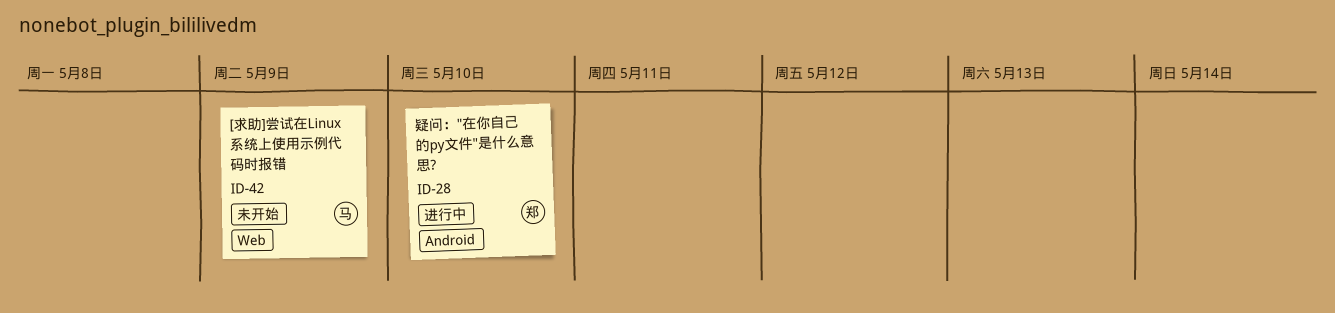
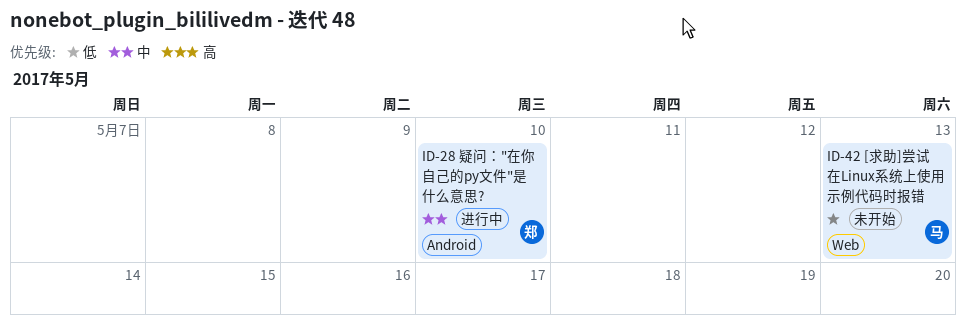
ID-42, due: May 9 -> May 13

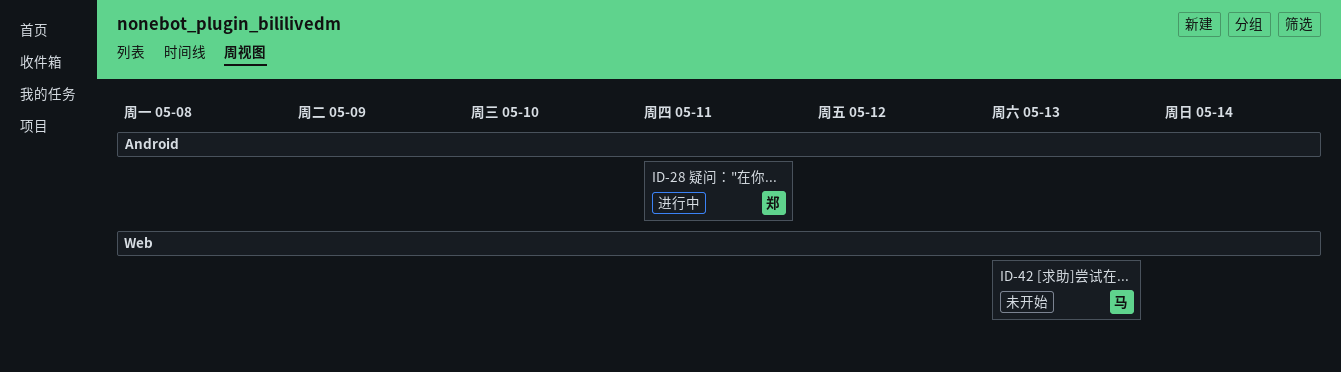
ID-28, due: May 10 -> May 11

